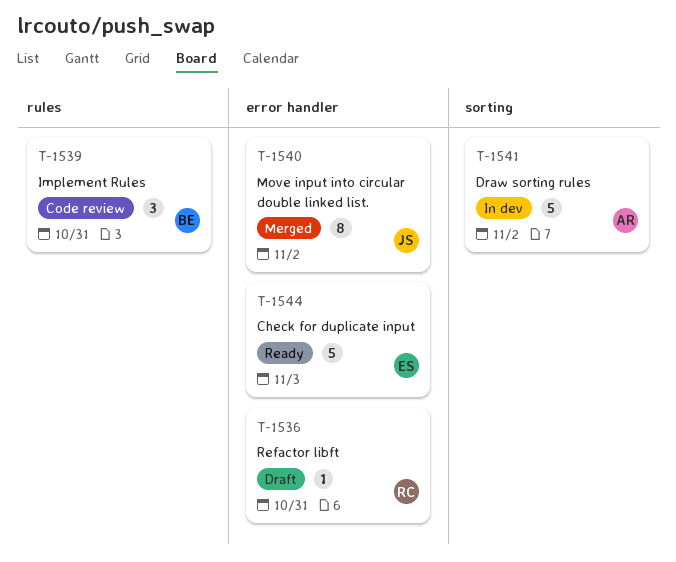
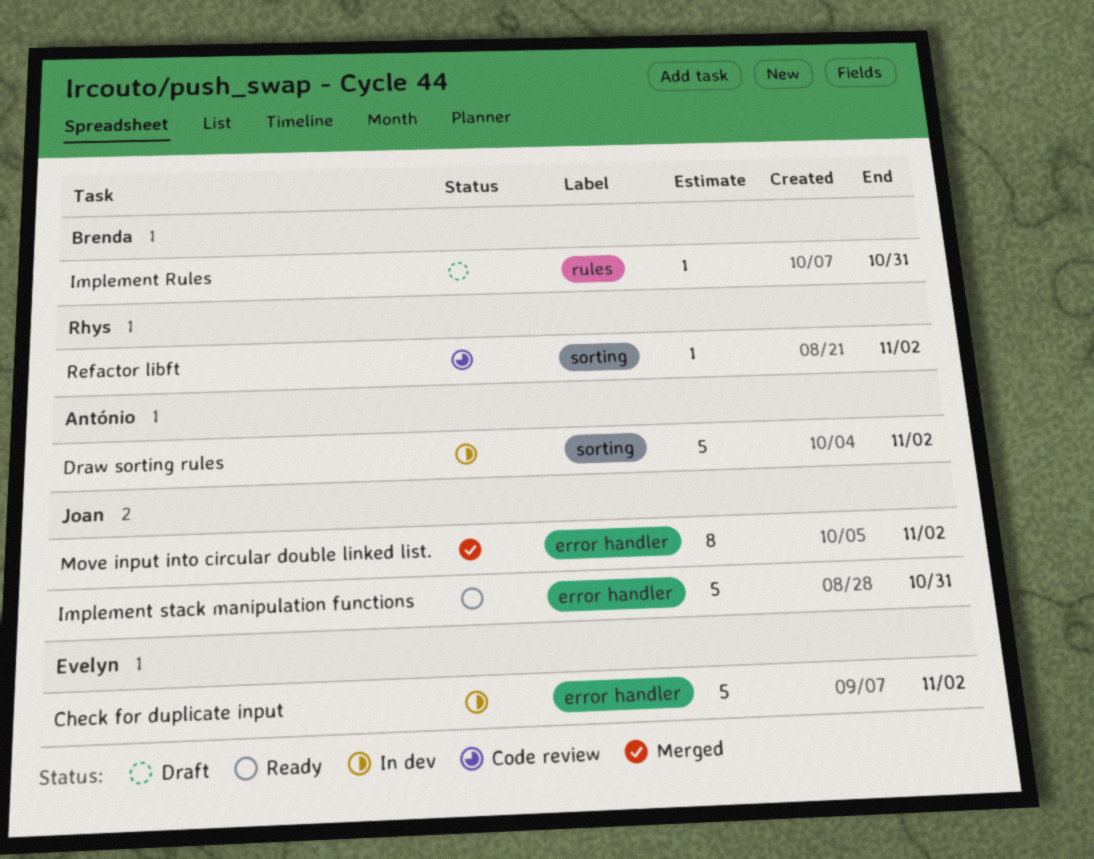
Check for duplicate input, status: Ready -> In dev
Check for duplicate input, due: Nov 3 -> Nov 2
Implement Rules, status: Code review -> Draft
Implement Rules, estimate: 3 -> 1
Implement stack manipulation functions: none -> present
Refactor libft, status: Draft -> Code review
Refactor libft, label: error handler -> sorting
Refactor libft, due: Oct 31 -> Nov 2

